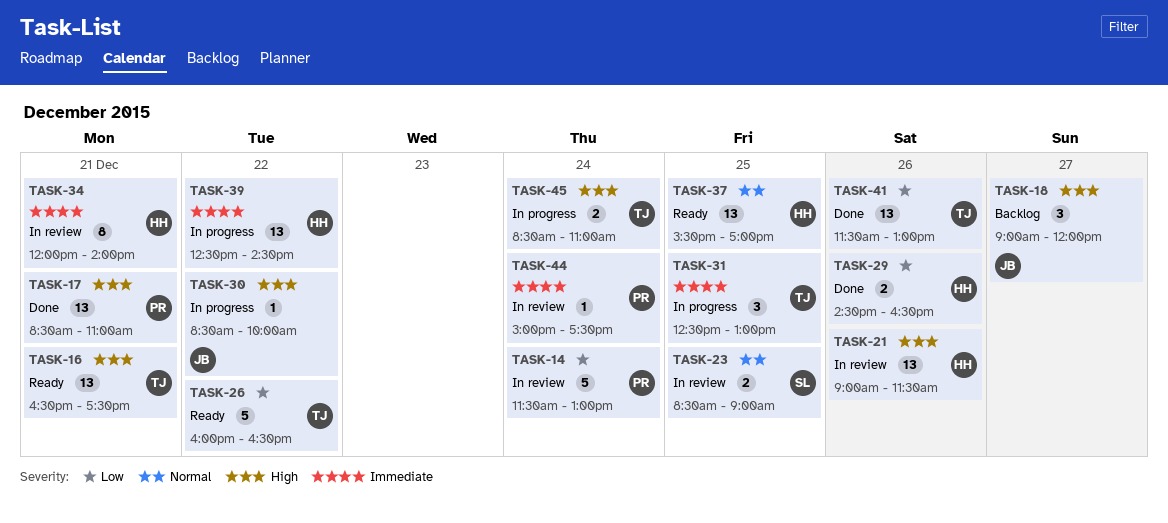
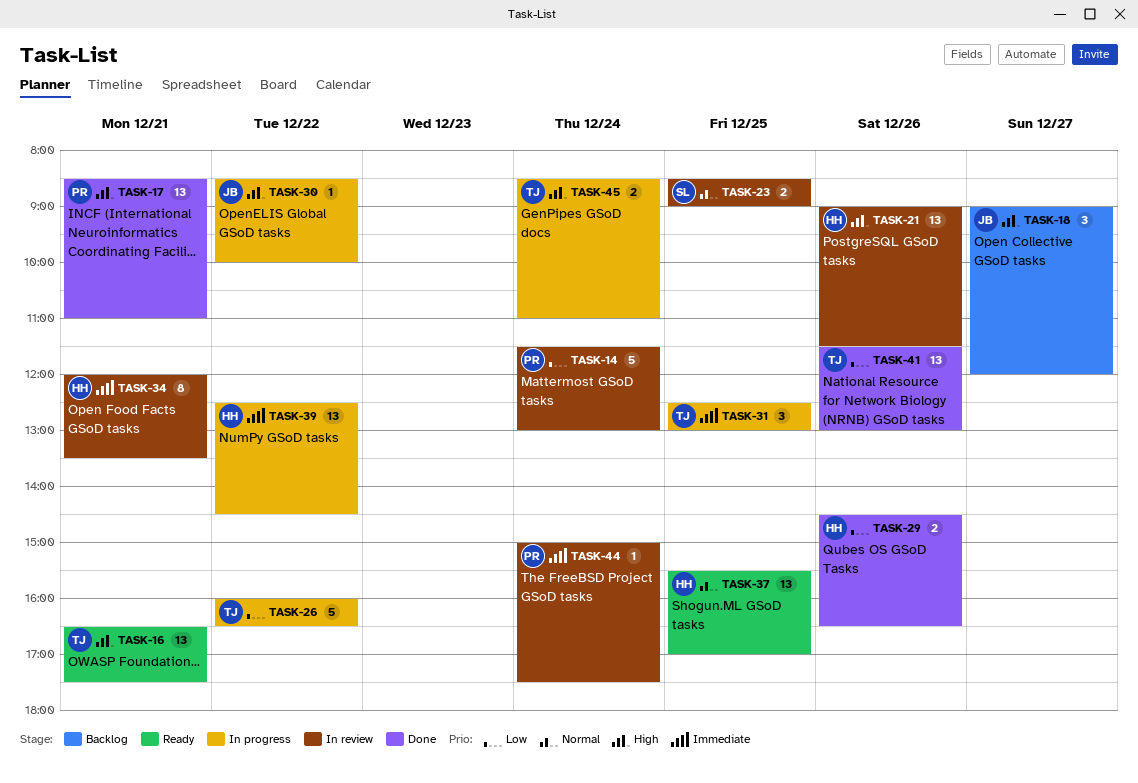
TASK-26, status: Ready -> In progress
TASK-34, ends: 14:00 -> 13:30

